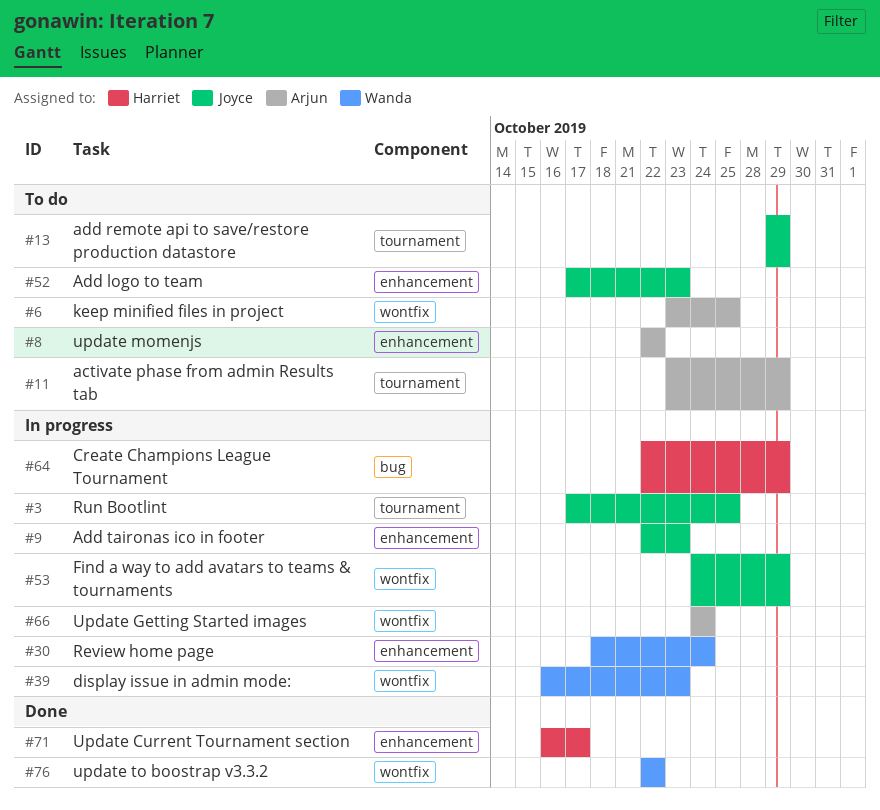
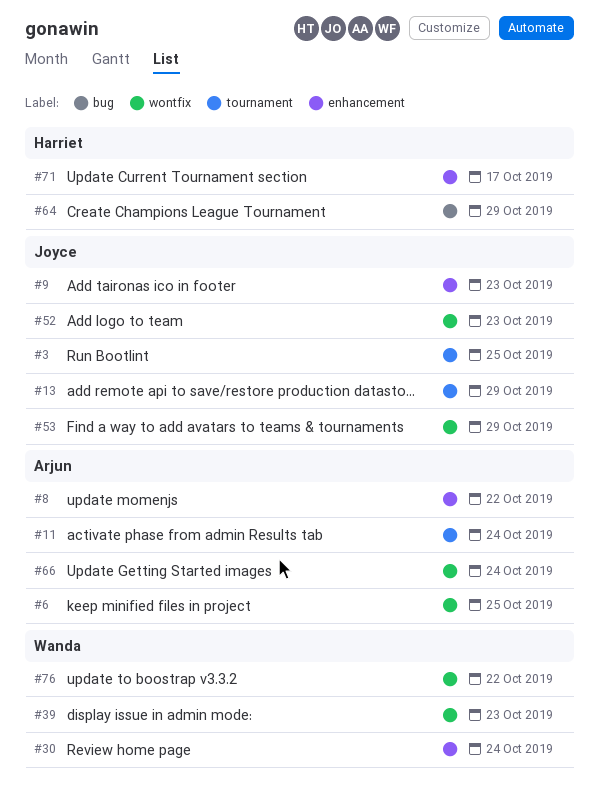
#11, due: Oct 29 -> Oct 24
#52, label: enhancement -> wontfix

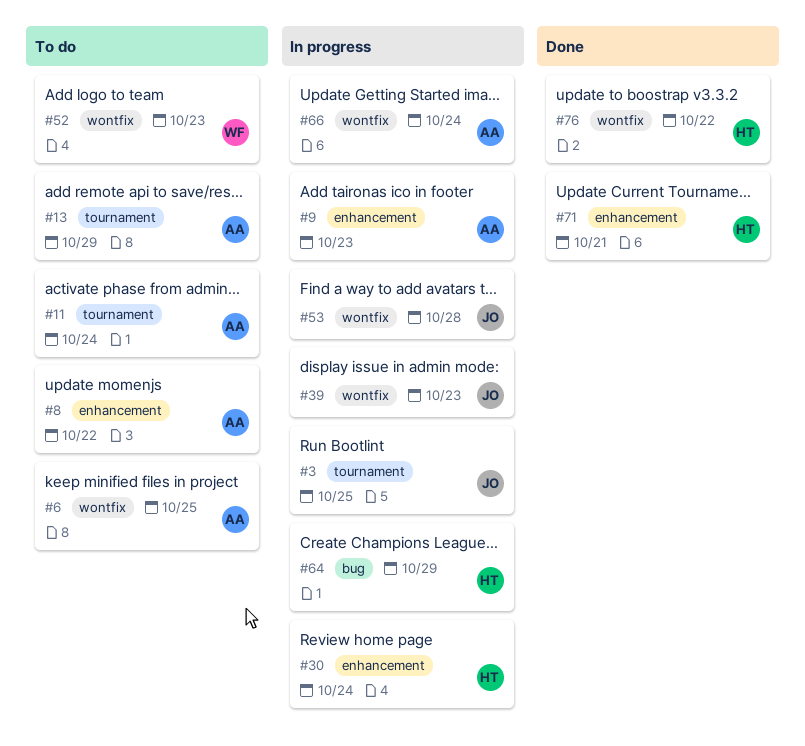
#9, owner: Joyce -> Arjun
#13, owner: Joyce -> Arjun
#30, owner: Wanda -> Harriet
#39, owner: Wanda -> Joyce
#52, owner: Joyce -> Wanda
#53, due: Oct 29 -> Oct 28
#71, due: Oct 17 -> Oct 21
#76, owner: Wanda -> Harriet

